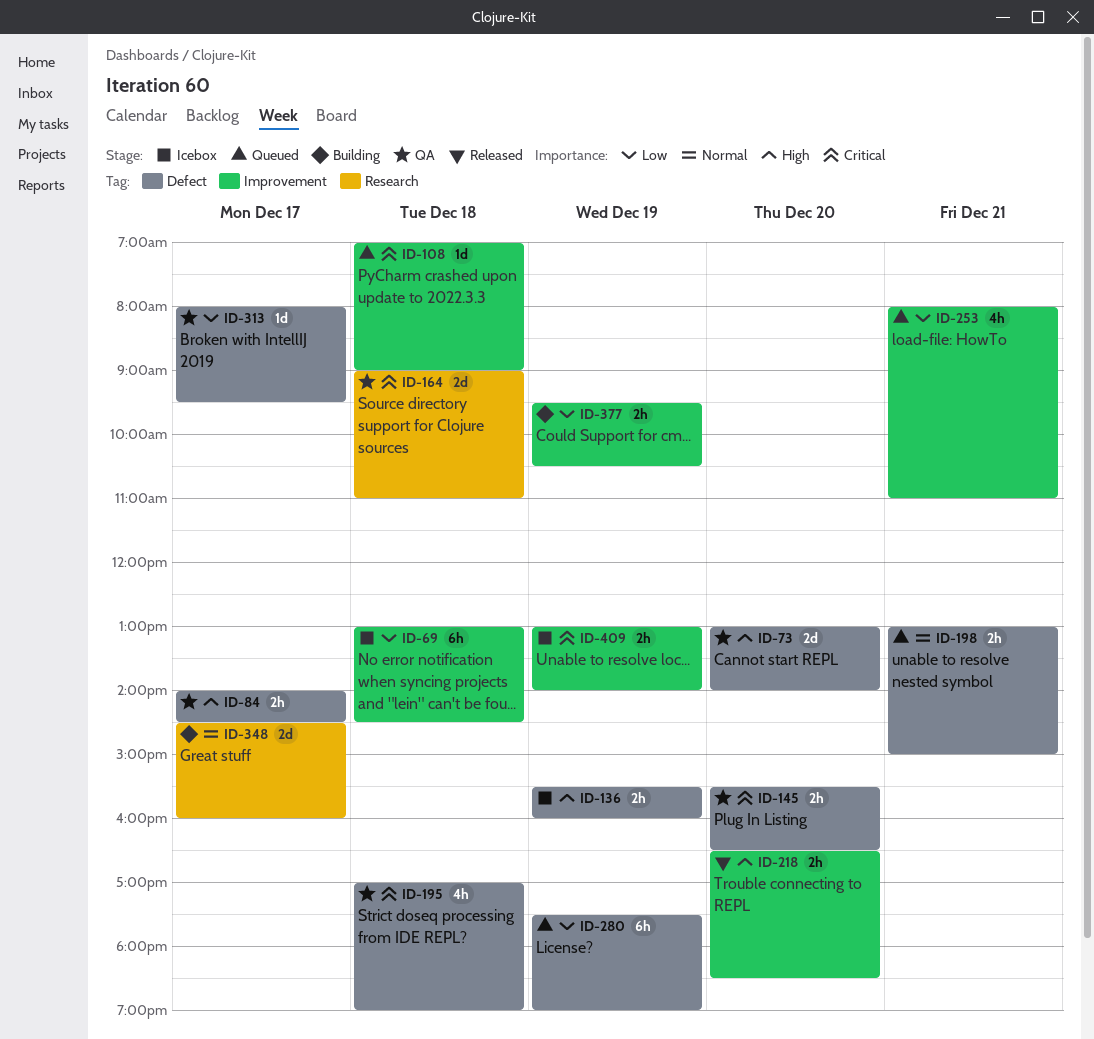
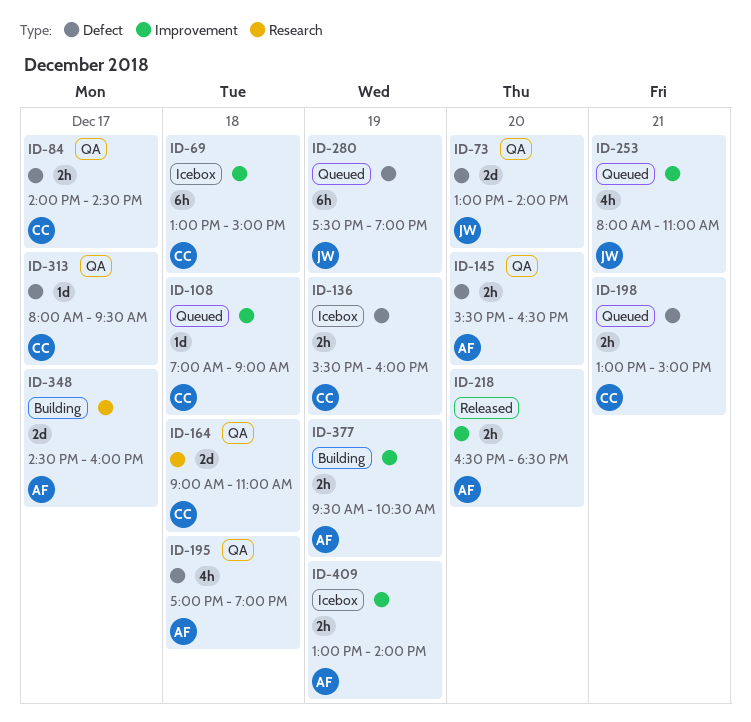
ID-69, ends: 14:30 -> 15:00

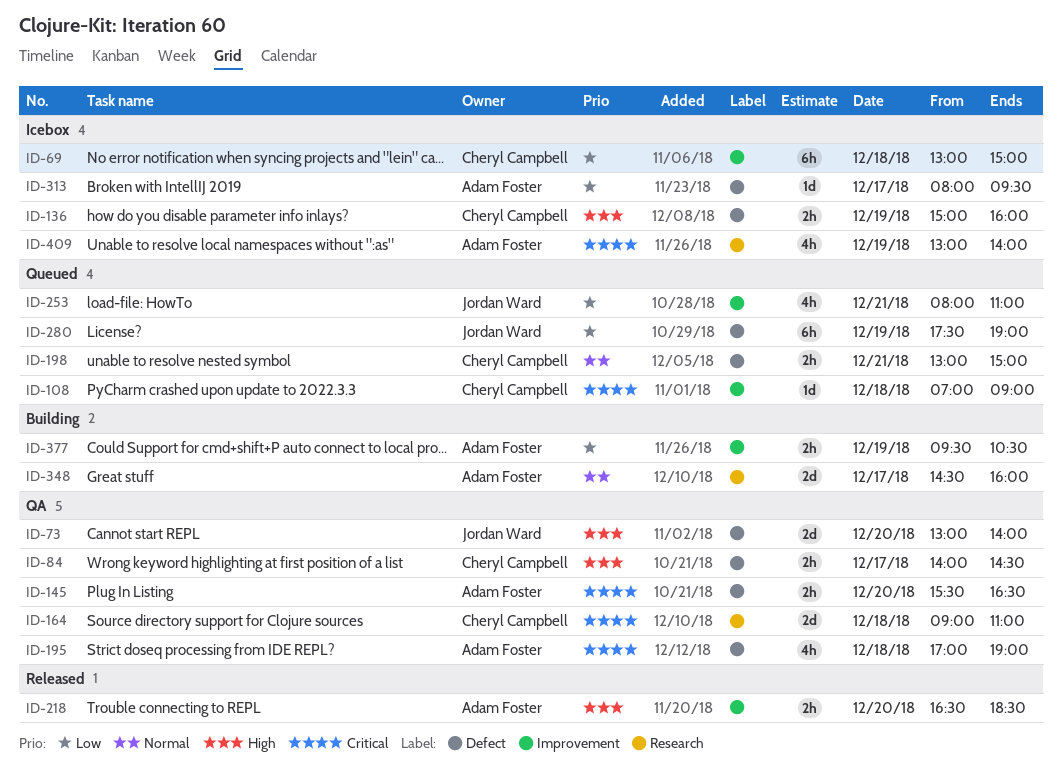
ID-136, begins: 15:30 -> 15:00
ID-313, status: QA -> Icebox
ID-313, owner: Cheryl Campbell -> Adam Foster
ID-409, label: Improvement -> Research
ID-409, estimate: 2h -> 4h

